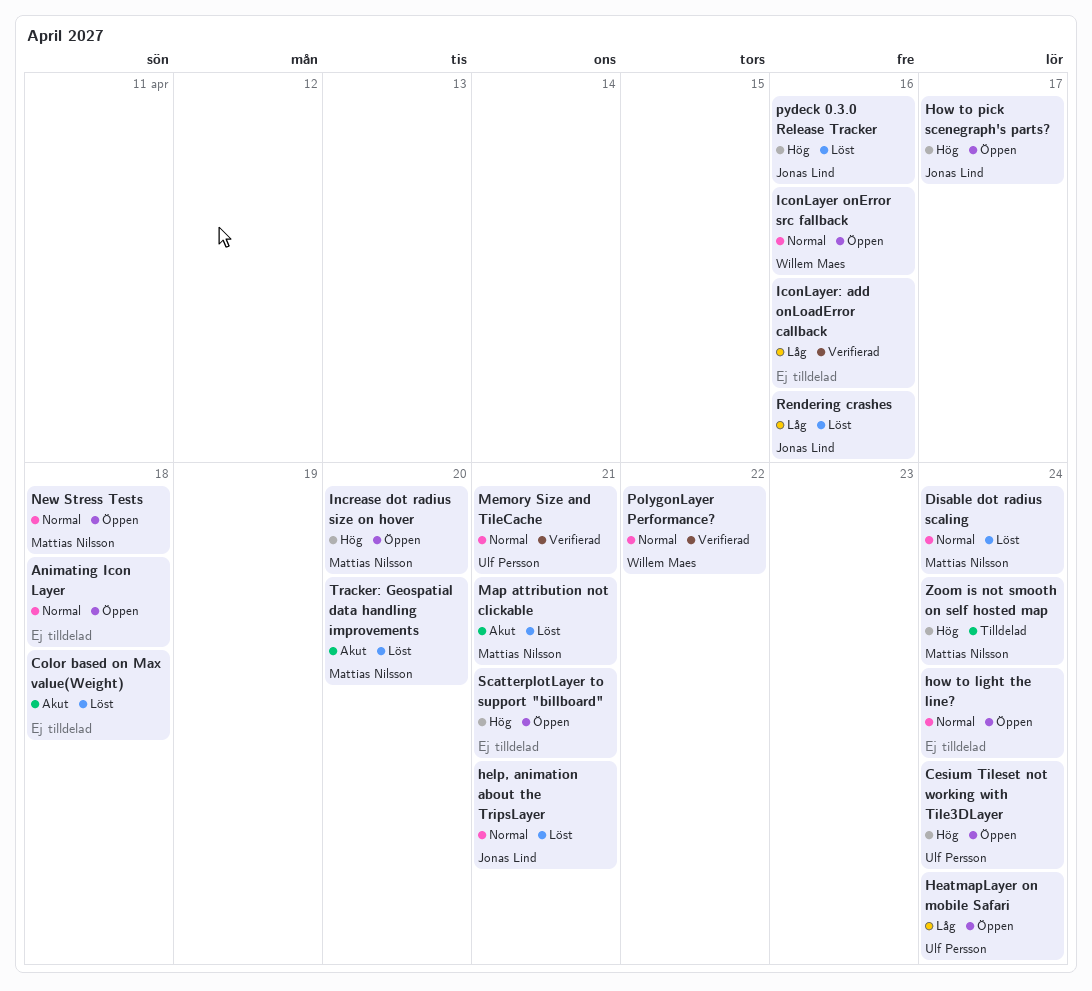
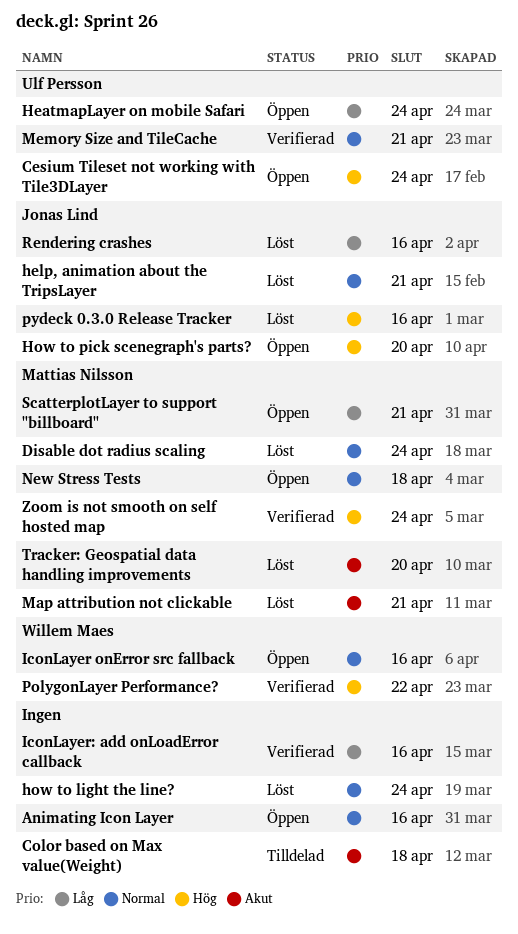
Animating Icon Layer, due: Apr 18 -> Apr 16
Color based on Max value(Weight), status: Löst -> Tilldelad
how to light the line?, status: Öppen -> Löst
How to pick scenegraph's parts?, due: Apr 17 -> Apr 20
Increase dot radius size on hover: present -> none
PolygonLayer Performance?, priority: Normal -> Hög
ScatterplotLayer to support "billboard", owner: none -> Mattias Nilsson
ScatterplotLayer to support "billboard", priority: Hög -> Låg
Zoom is not smooth on self hosted map, status: Tilldelad -> Verifierad

